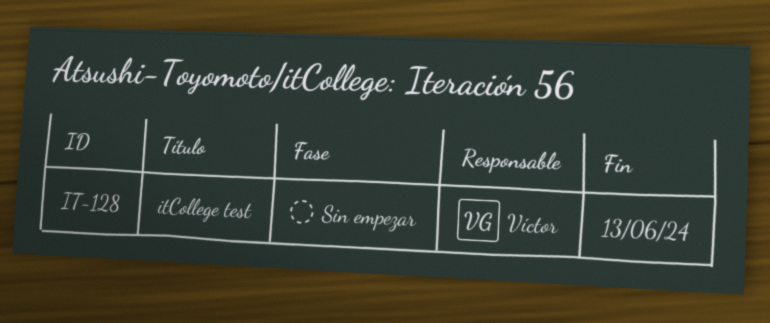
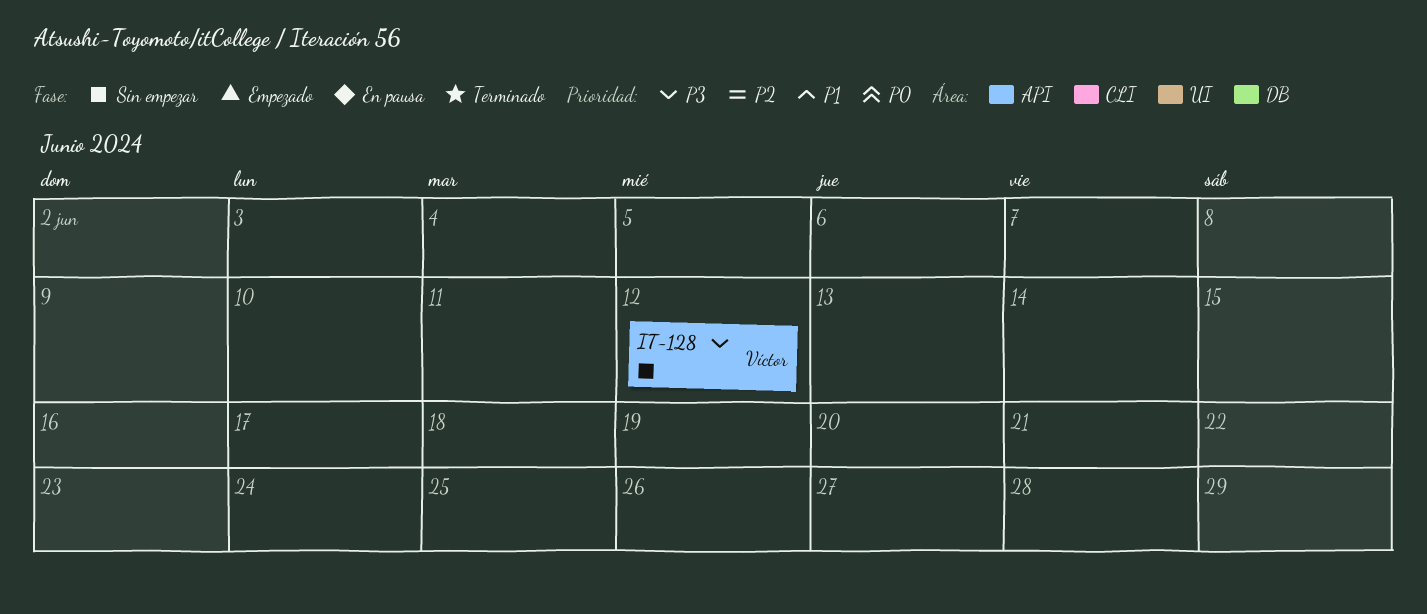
IT-128, due: Jun 13 -> Jun 12

